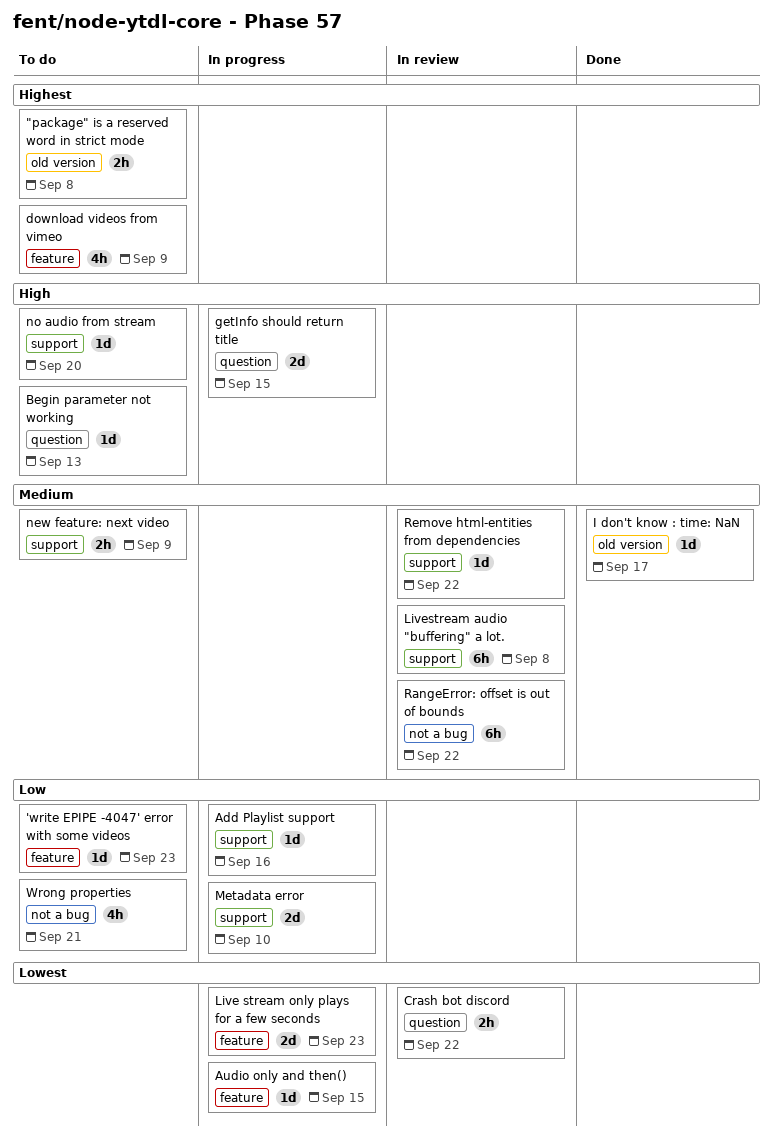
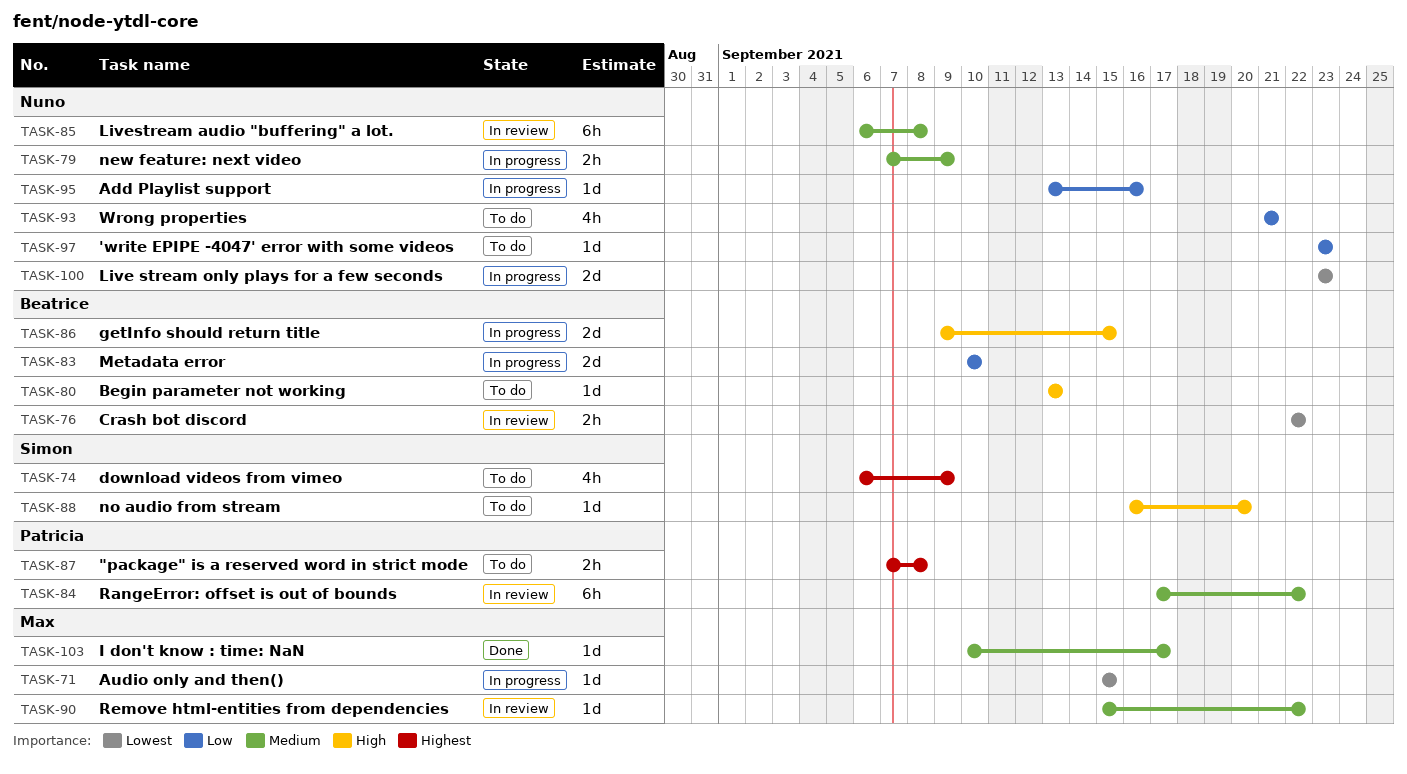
new feature: next video, status: To do -> In progress

